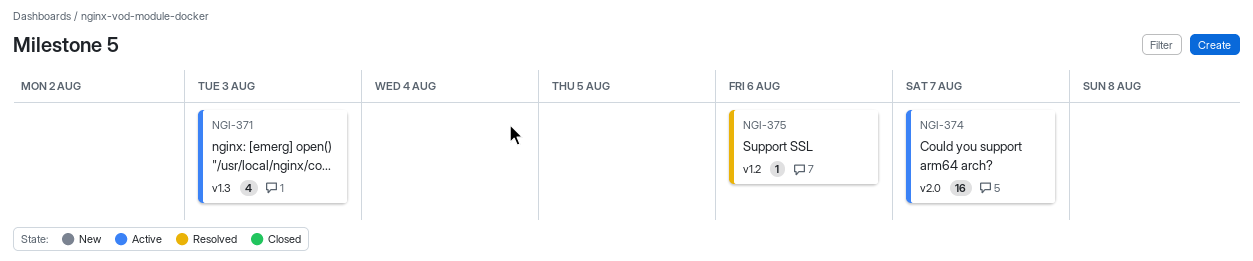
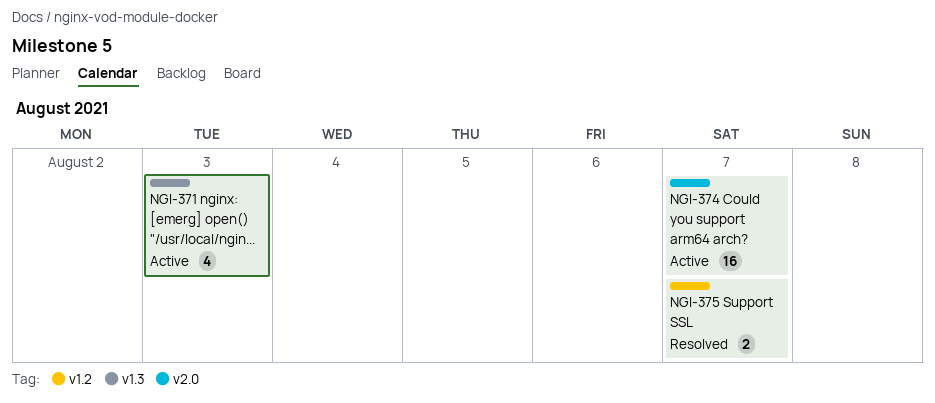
NGI-375, estimate: 1 -> 2
NGI-375, due: Aug 6 -> Aug 7

